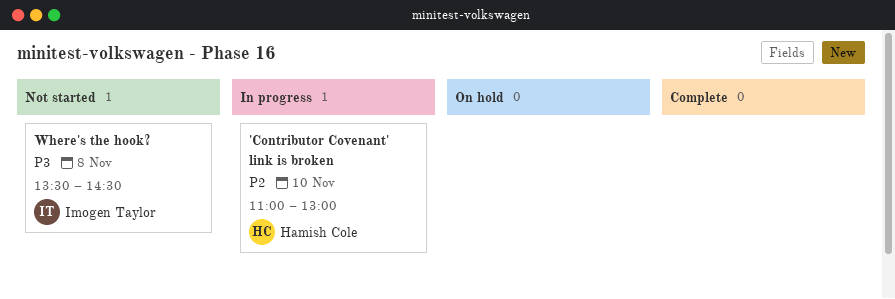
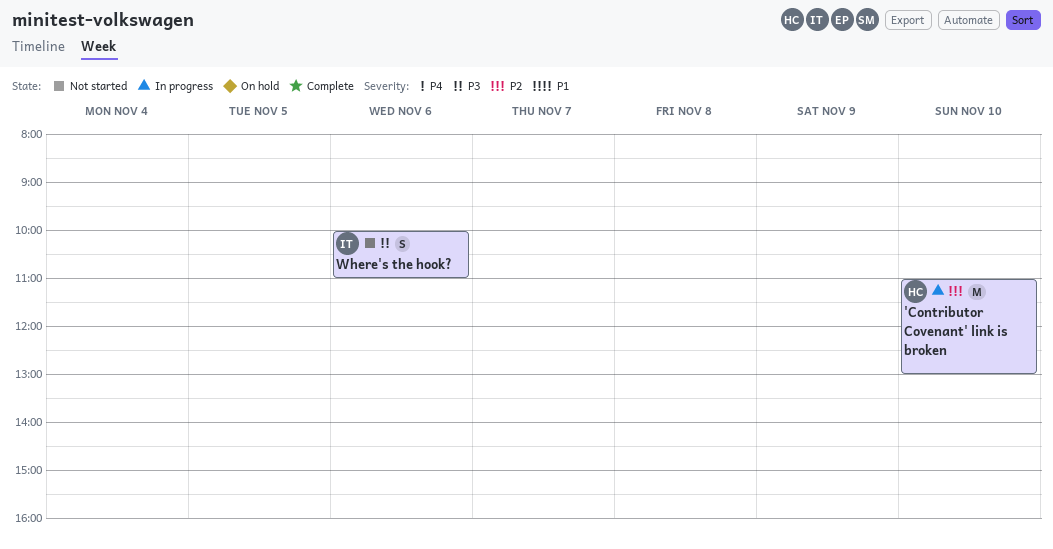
Where's the hook?, day: Nov 8 -> Nov 6
Where's the hook?, begins: 13:30 -> 10:00
Where's the hook?, ends: 14:30 -> 11:00

